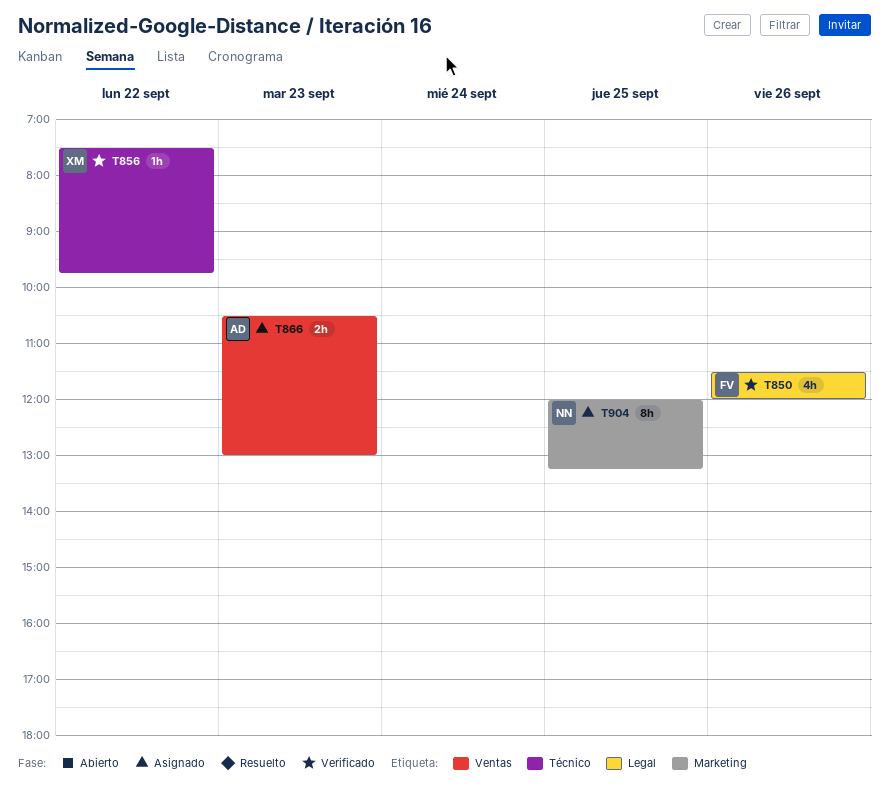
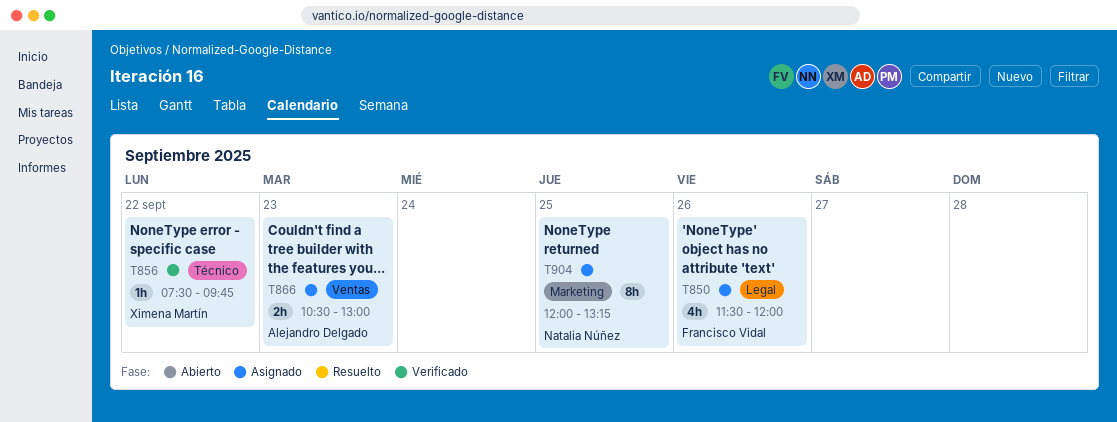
T850, status: Verificado -> Asignado

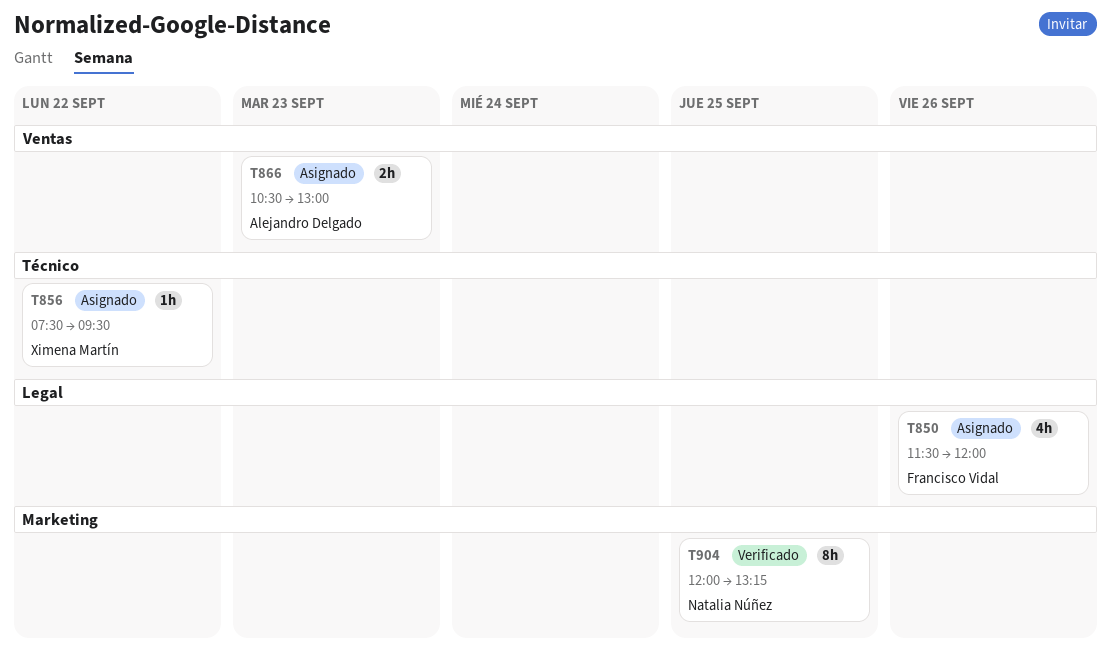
T856, status: Verificado -> Asignado
T856, ends: 09:45 -> 09:30
T904, status: Asignado -> Verificado

